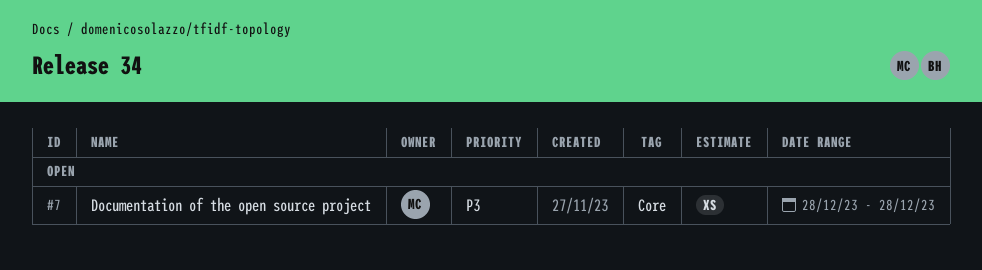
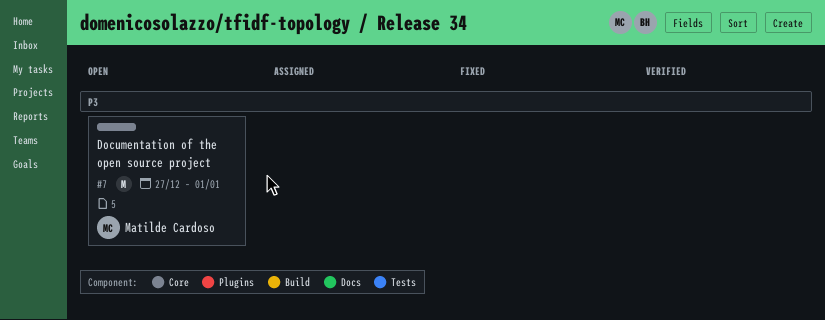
#7, estimate: XS -> M
#7, start: Dec 28 -> Dec 27
#7, due: Dec 28 -> Jan 1

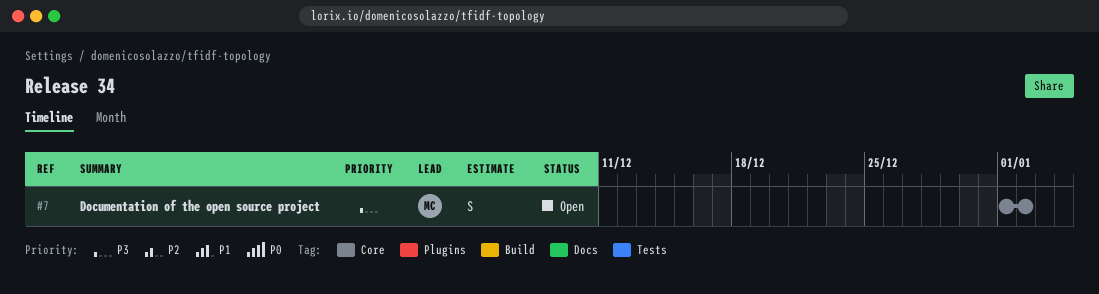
#7, estimate: M -> S
#7, start: Dec 27 -> Jan 1
#7, due: Jan 1 -> Jan 2

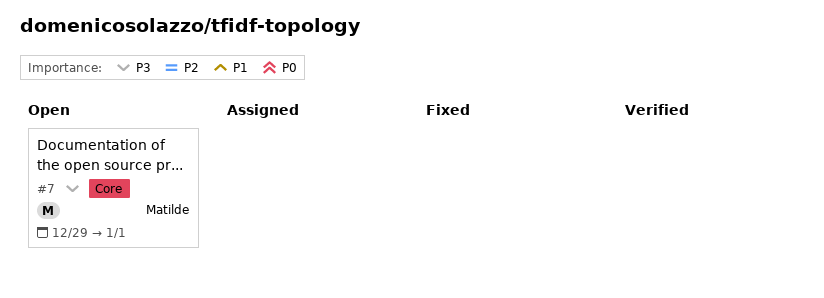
#7, estimate: S -> M
#7, start: Jan 1 -> Dec 29
#7, due: Jan 2 -> Jan 1

